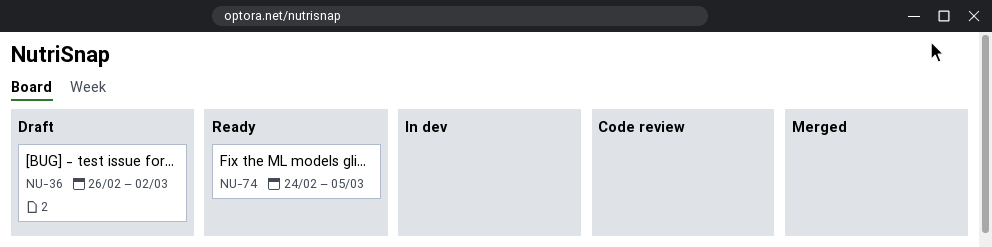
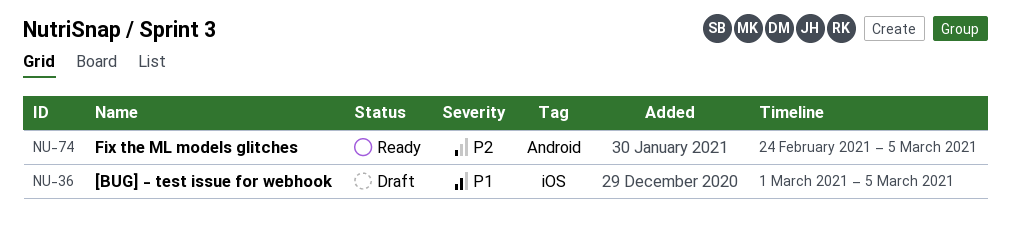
NU-36, start: Feb 26 -> Mar 1
NU-36, due: Mar 2 -> Mar 5

